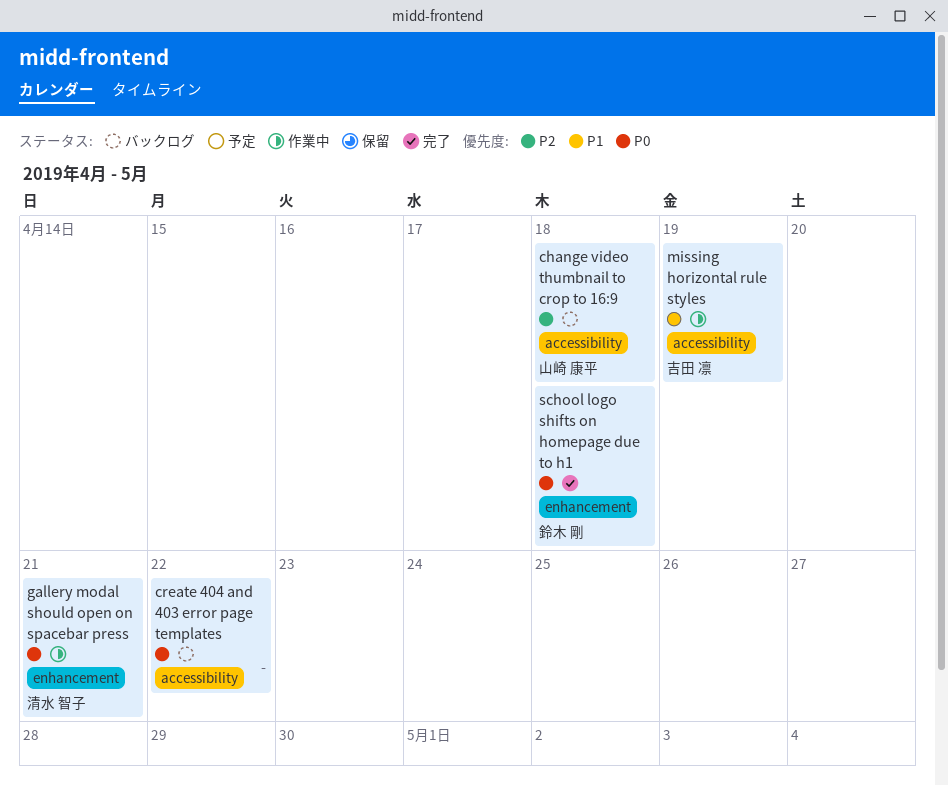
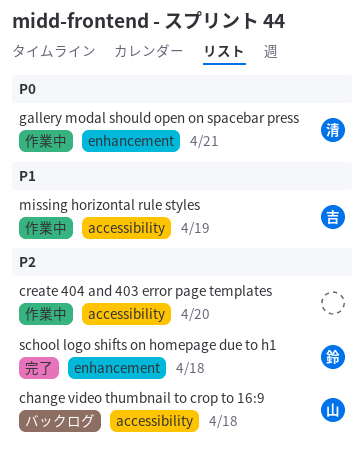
create 404 and 403 error page templates, status: バックログ -> 作業中
create 404 and 403 error page templates, priority: P0 -> P2
create 404 and 403 error page templates, due: Apr 22 -> Apr 20
school logo shifts on homepage due to h1, priority: P0 -> P2

